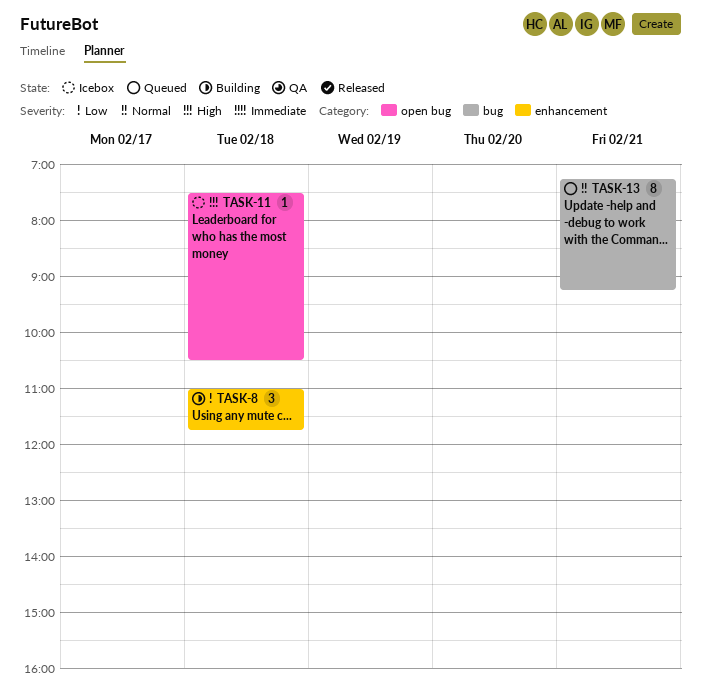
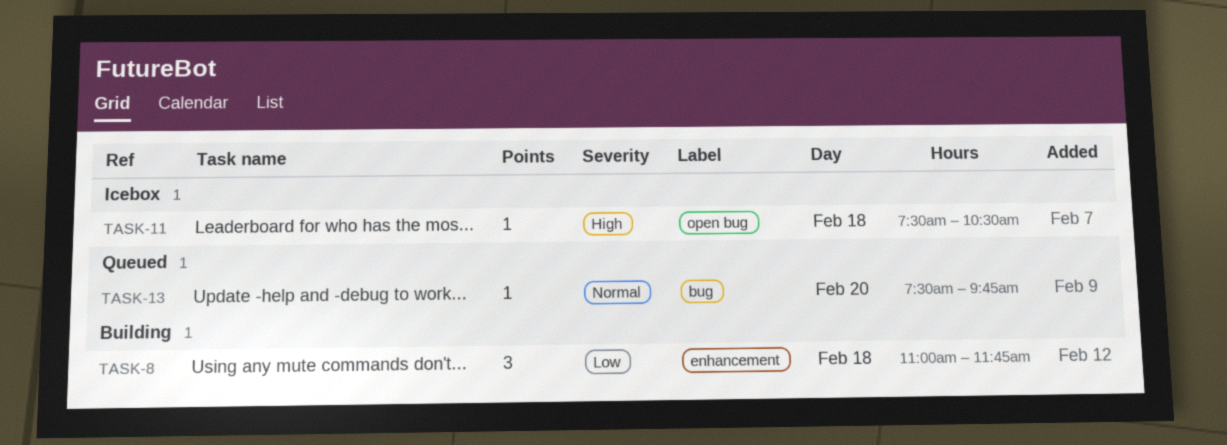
TASK-13, estimate: 8 -> 1
TASK-13, day: Feb 21 -> Feb 20
TASK-13, begins: 07:15 -> 07:30
TASK-13, ends: 09:15 -> 09:45

